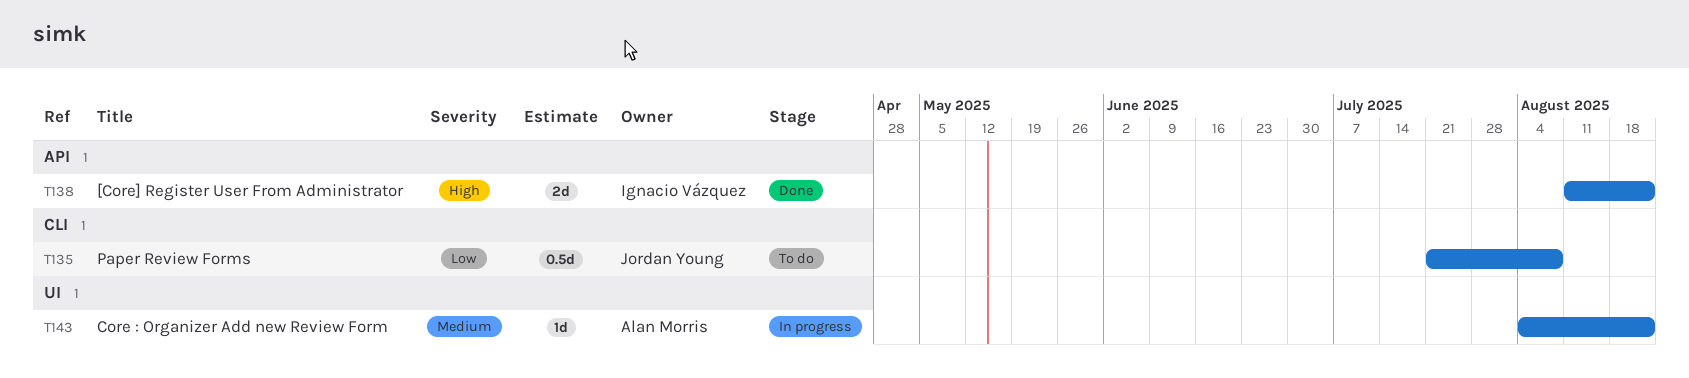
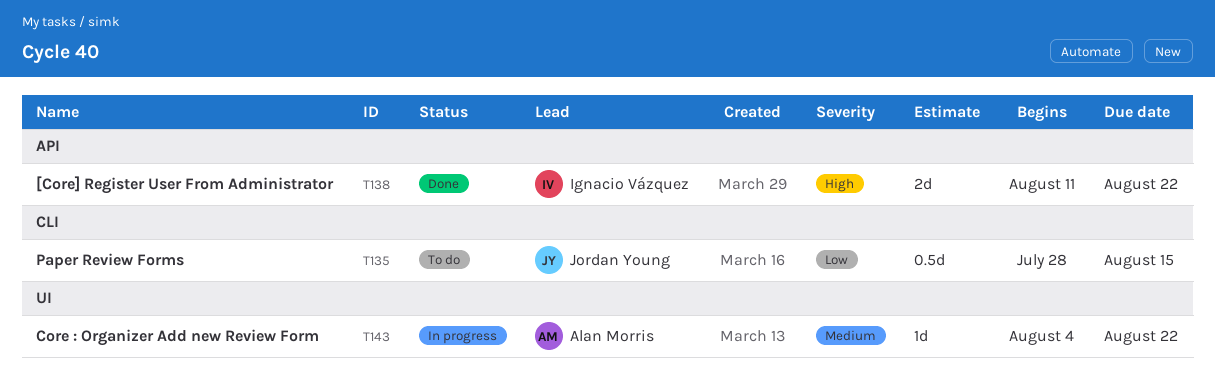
T135, start: Jul 21 -> Jul 28
T135, due: Aug 8 -> Aug 15

